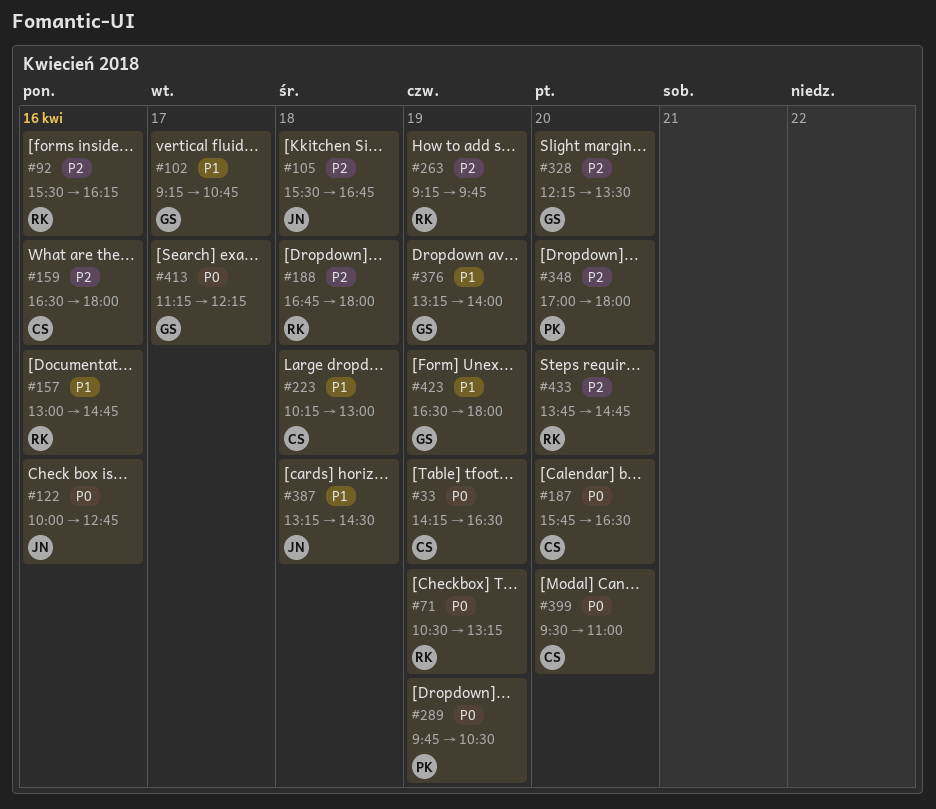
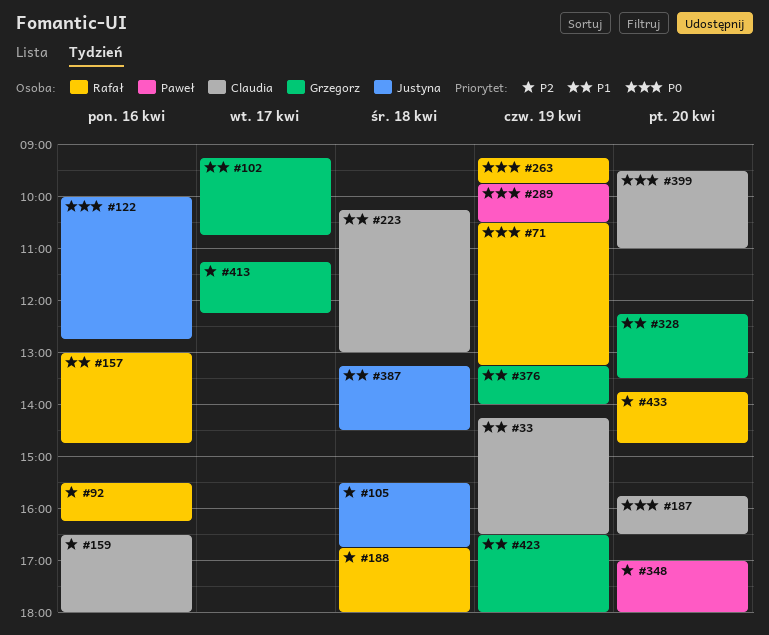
#33, priority: P0 -> P1
#263, priority: P2 -> P0
#328, priority: P2 -> P1
#413, priority: P0 -> P2

